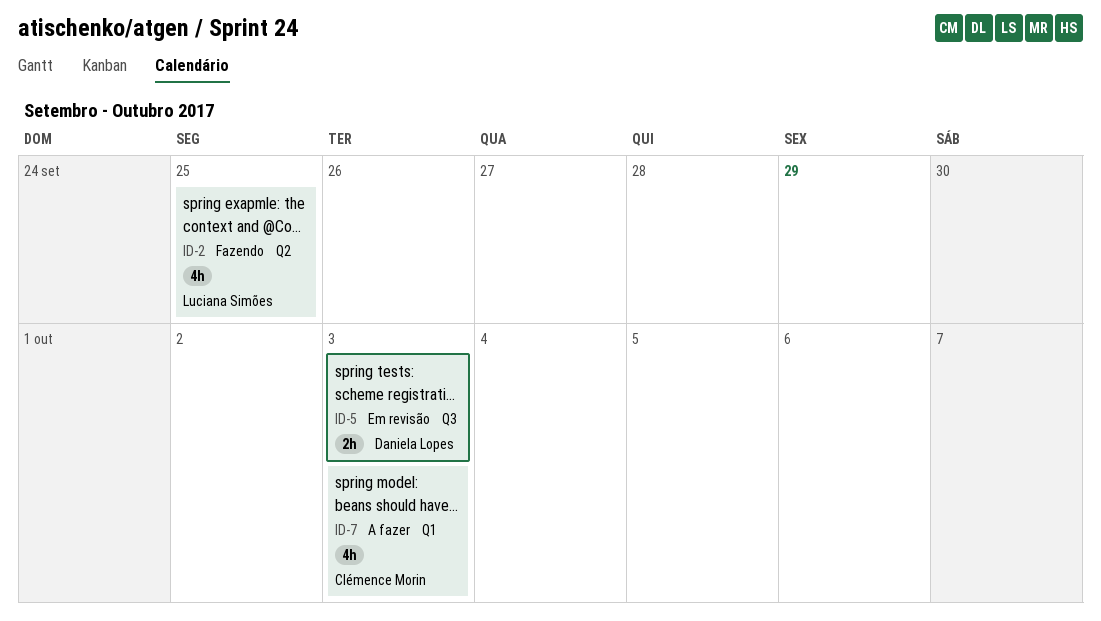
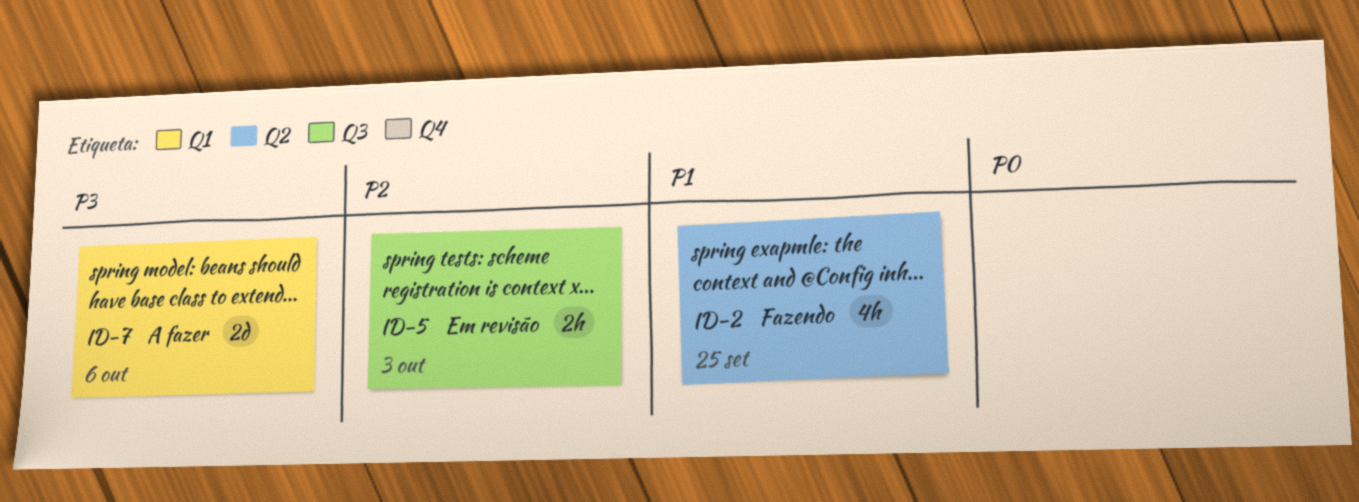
ID-7, estimate: 4h -> 2d
ID-7, due: Oct 3 -> Oct 6

